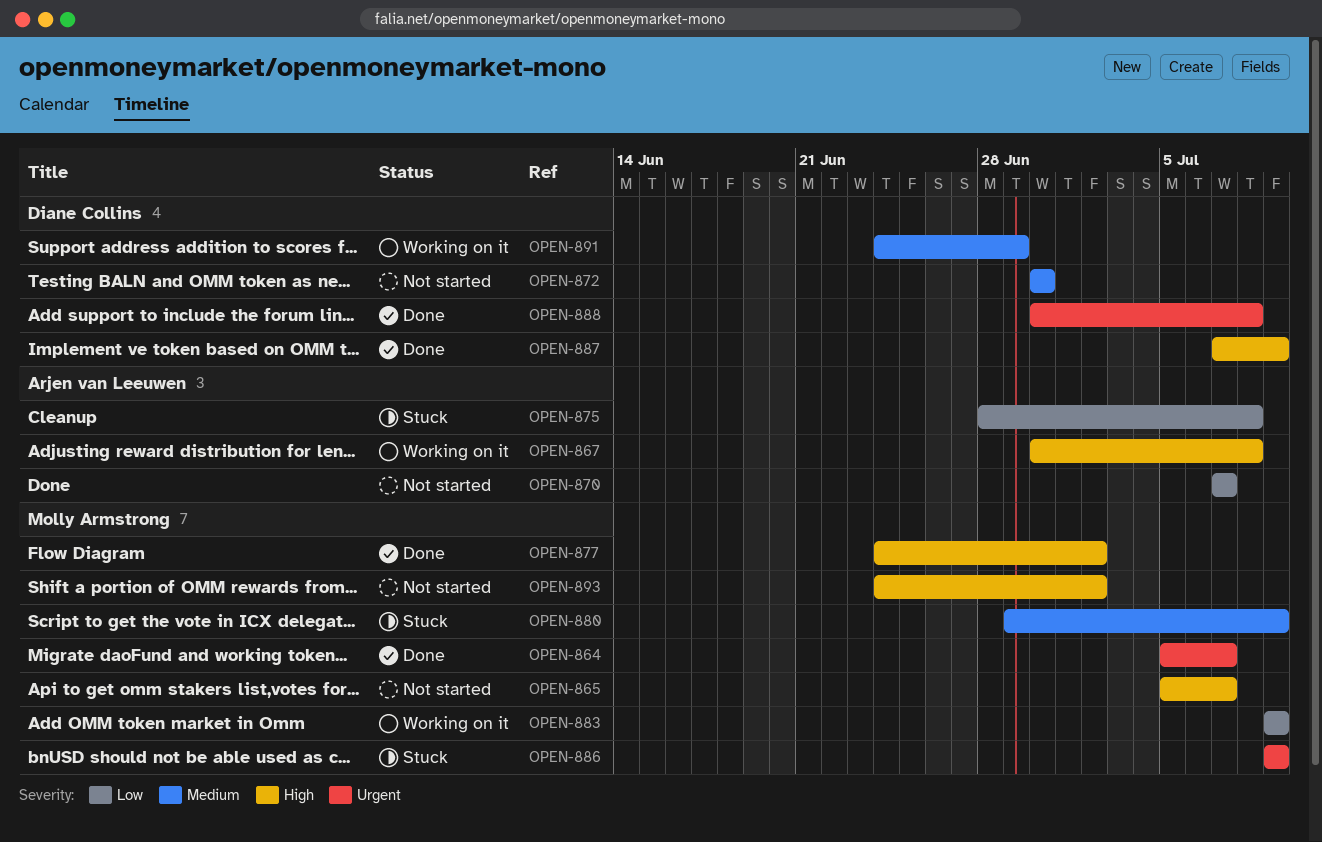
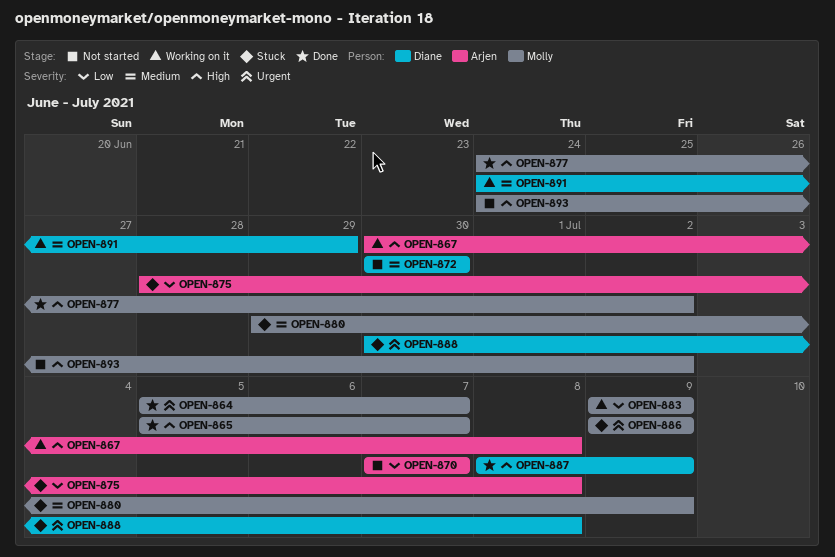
OPEN-865, status: Not started -> Done
OPEN-887, start: Jul 7 -> Jul 8
OPEN-888, status: Done -> Stuck

